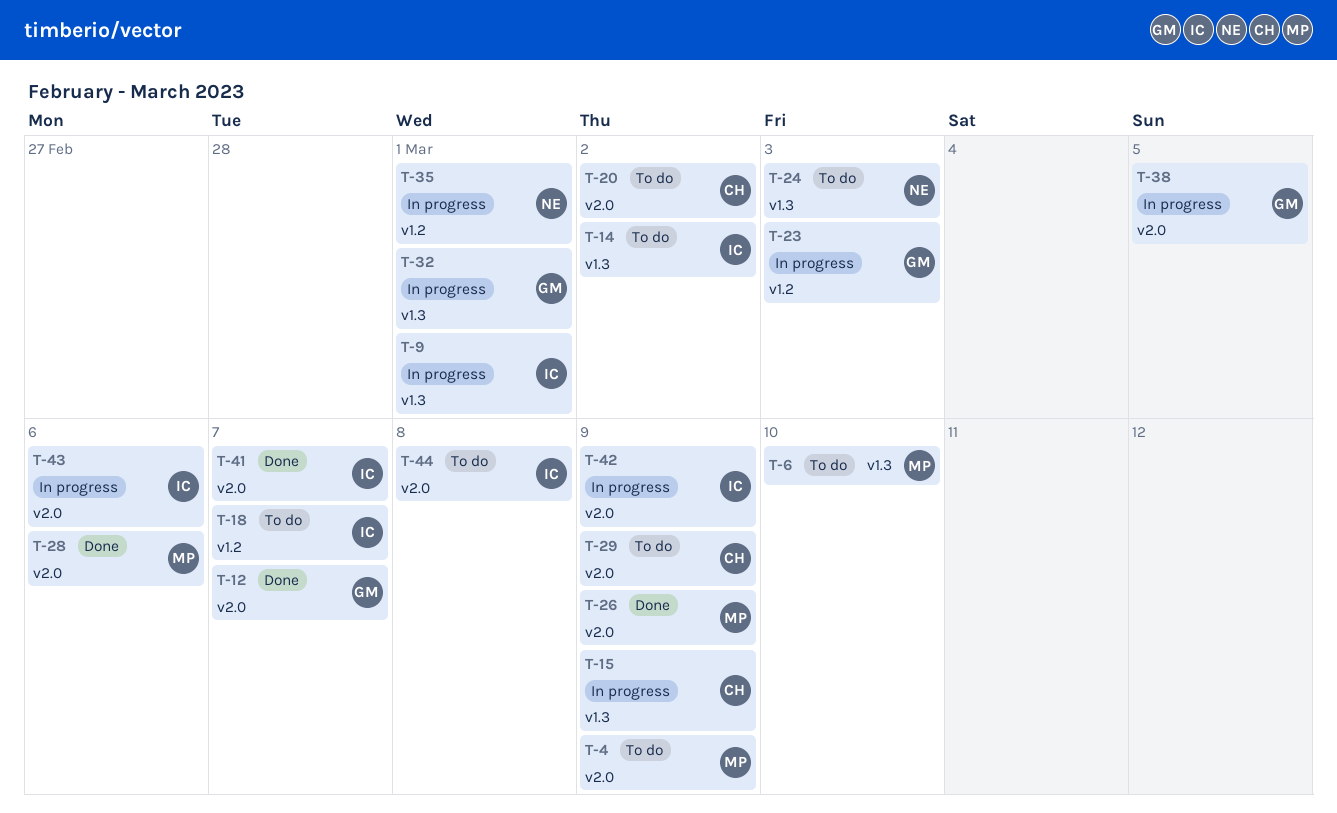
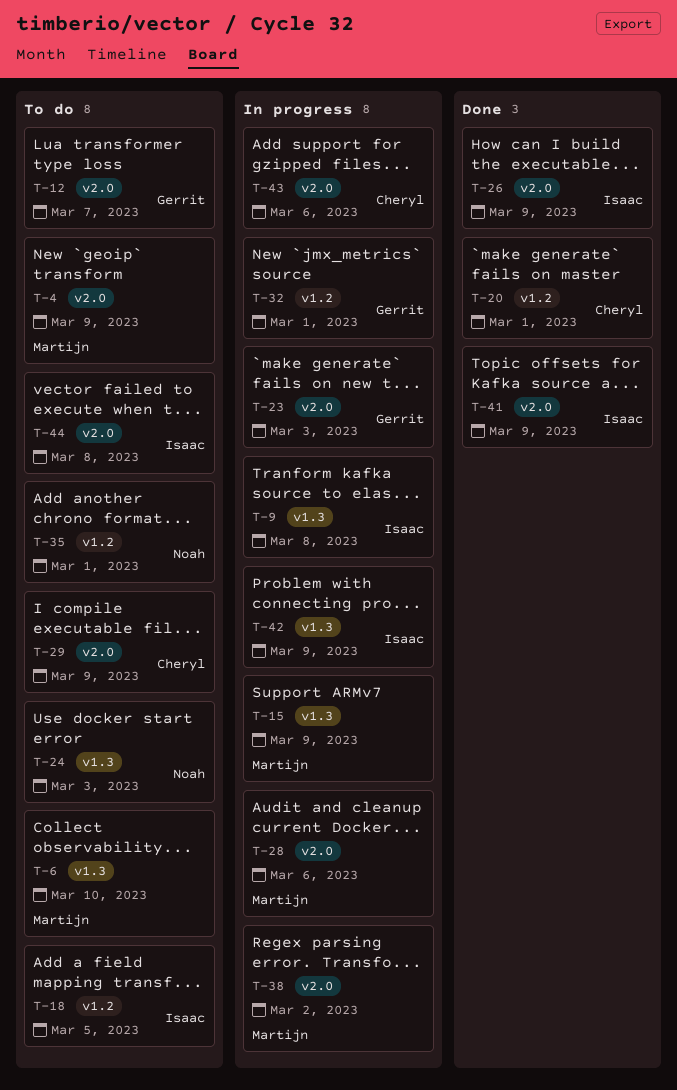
T-9, due: Mar 1 -> Mar 8
T-12, status: Done -> To do
T-14: present -> none
T-15, owner: Cheryl -> Martijn
T-18, due: Mar 7 -> Mar 5
T-20, status: To do -> Done
T-20, label: v2.0 -> v1.2
T-20, due: Mar 2 -> Mar 1
T-23, label: v1.2 -> v2.0
T-26, owner: Martijn -> Isaac
T-28, status: Done -> In progress
T-32, label: v1.3 -> v1.2
T-35, status: In progress -> To do
T-38, owner: Gerrit -> Martijn
T-38, due: Mar 5 -> Mar 2
T-41, due: Mar 7 -> Mar 9
T-42, label: v2.0 -> v1.3
T-43, owner: Isaac -> Cheryl

